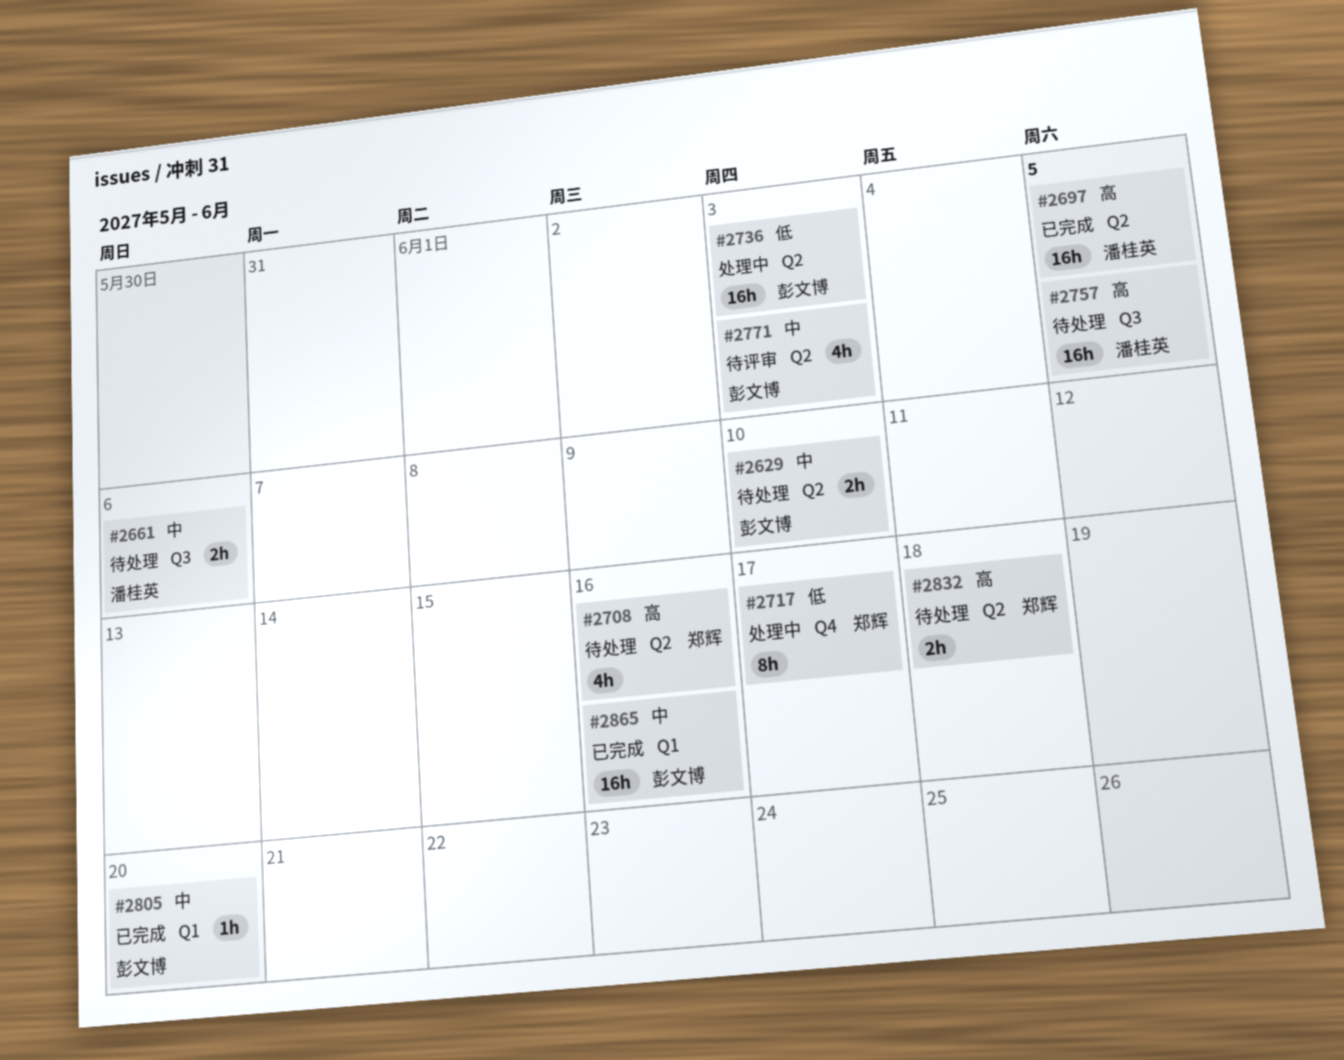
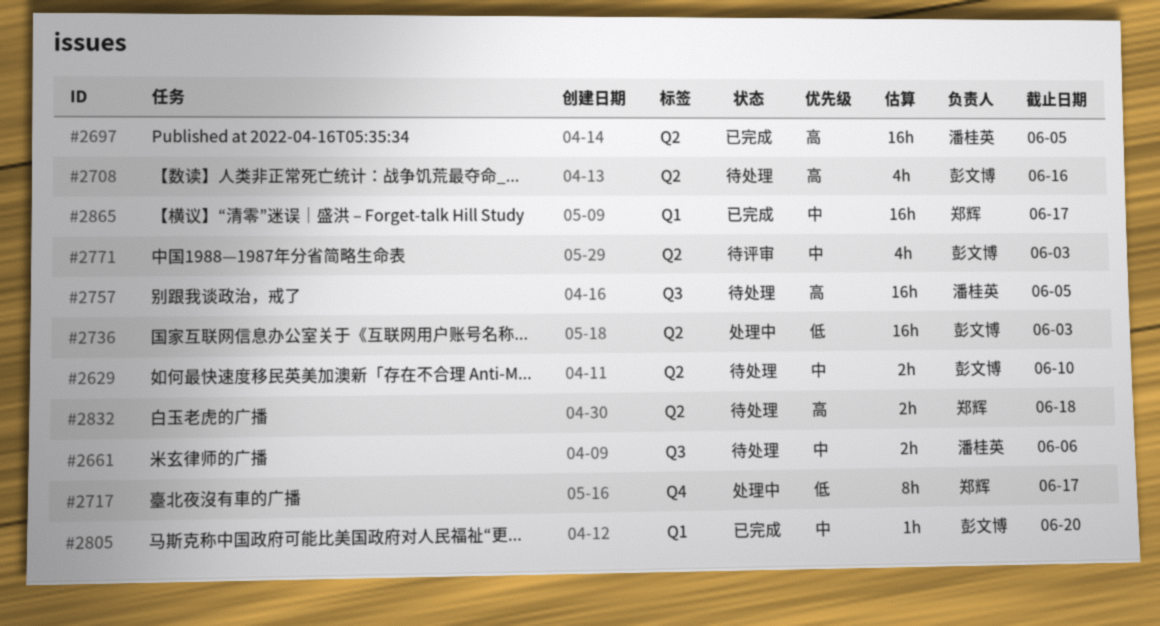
#2708, owner: 郑辉 -> 彭文博
#2865, owner: 彭文博 -> 郑辉
#2865, due: Jun 16 -> Jun 17

